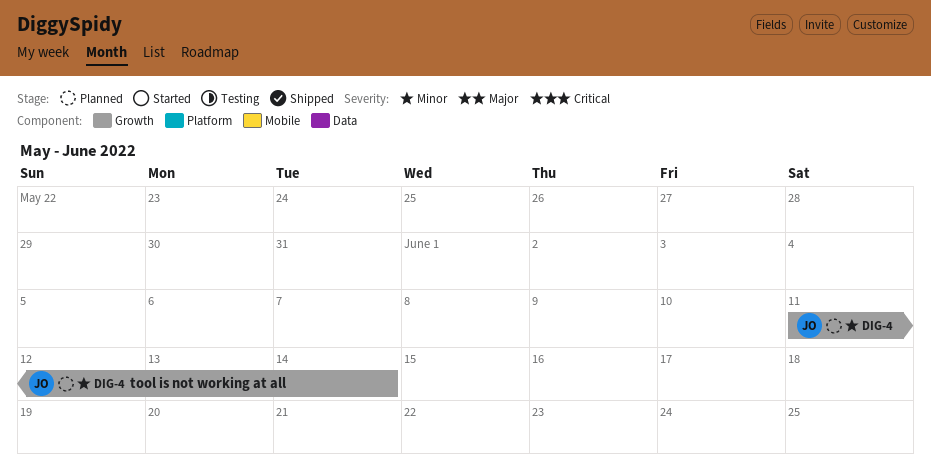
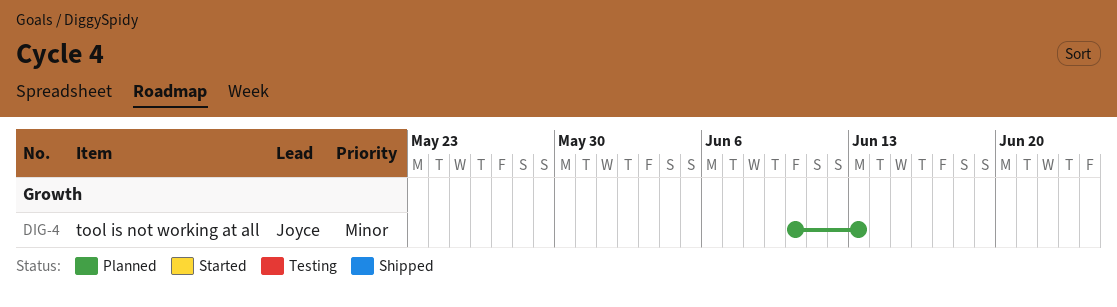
DIG-4, start: Jun 11 -> Jun 10
DIG-4, due: Jun 14 -> Jun 13

